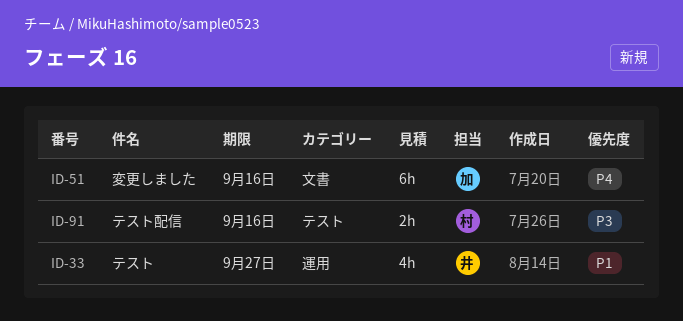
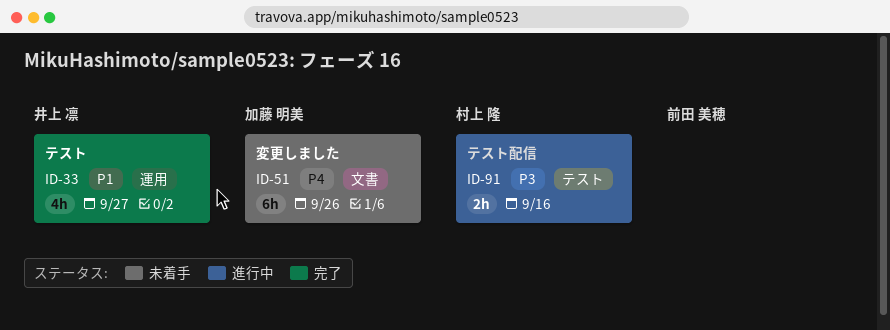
ID-51, due: Sep 16 -> Sep 26

